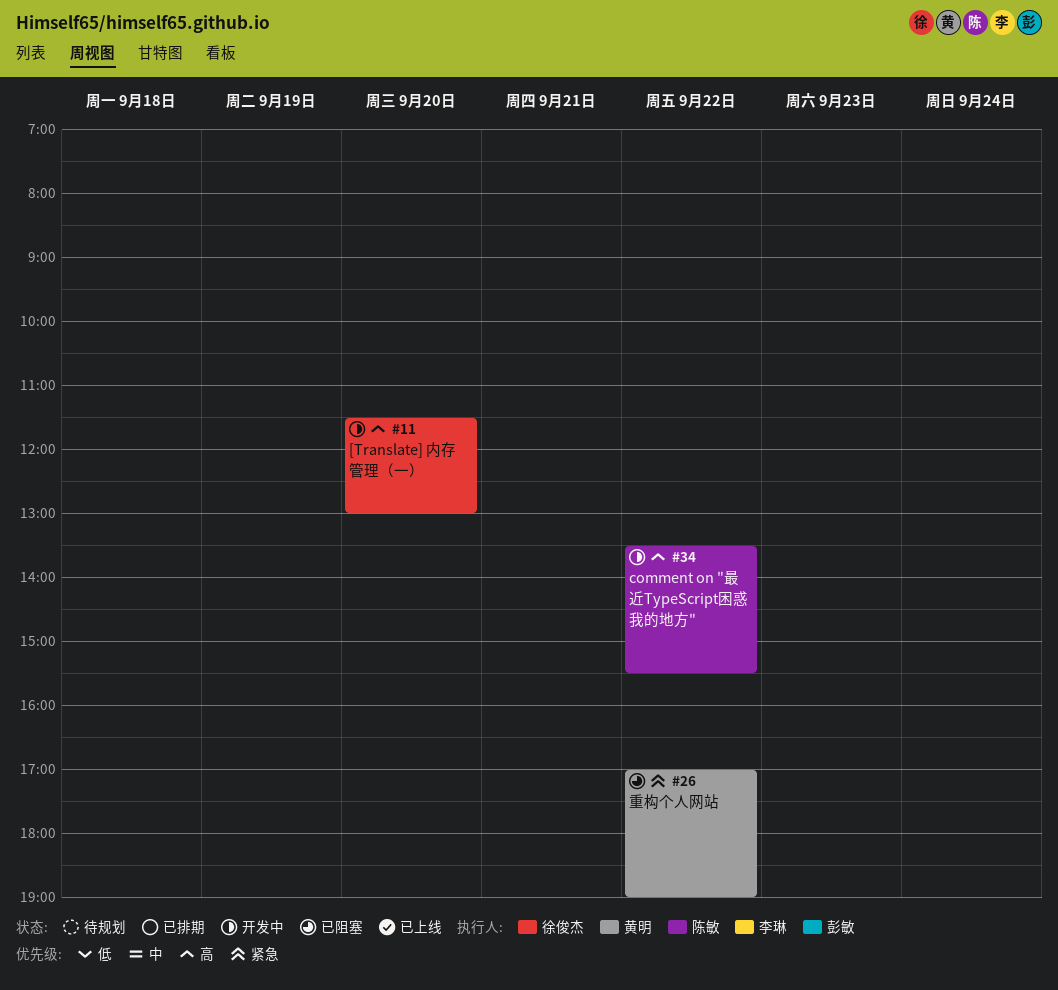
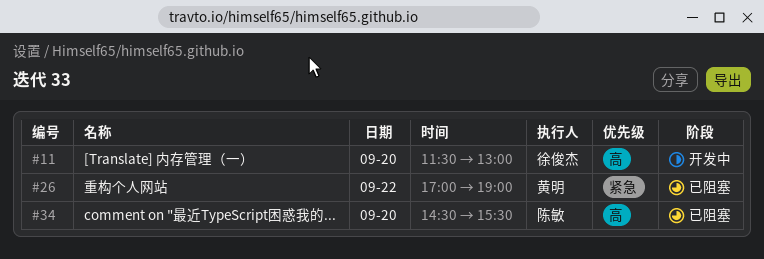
#34, status: 开发中 -> 已阻塞
#34, day: Sep 22 -> Sep 20
#34, begins: 13:30 -> 14:30

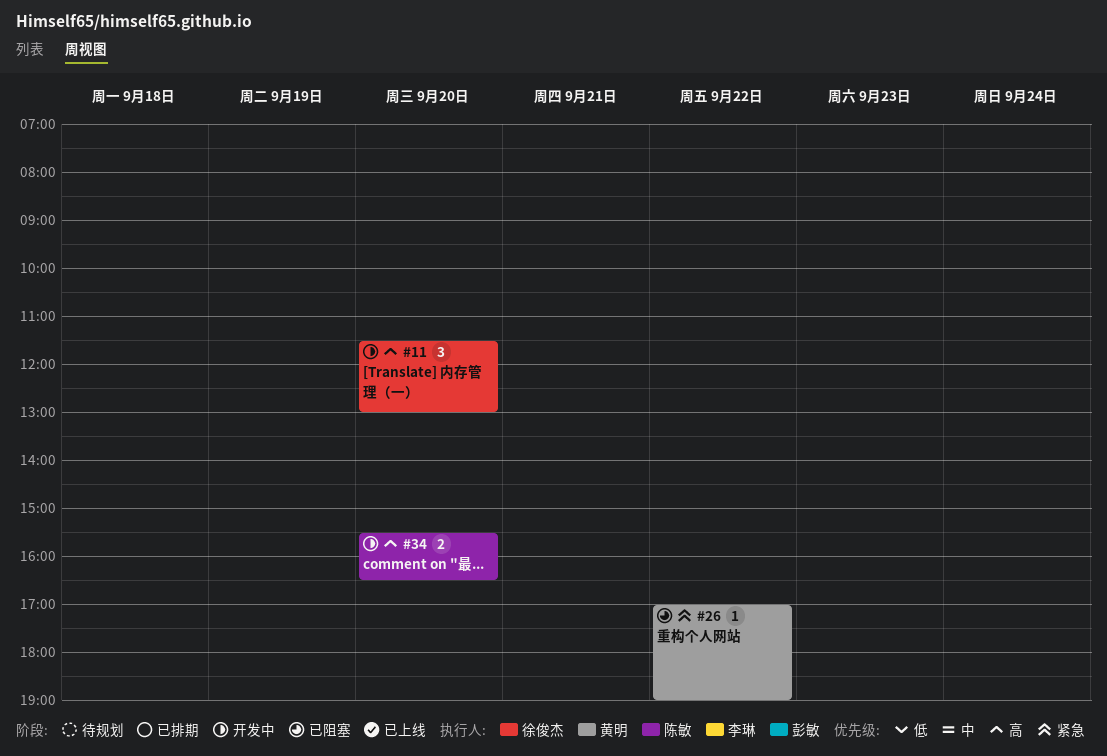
#34, status: 已阻塞 -> 开发中
#34, begins: 14:30 -> 15:30
#34, ends: 15:30 -> 16:30

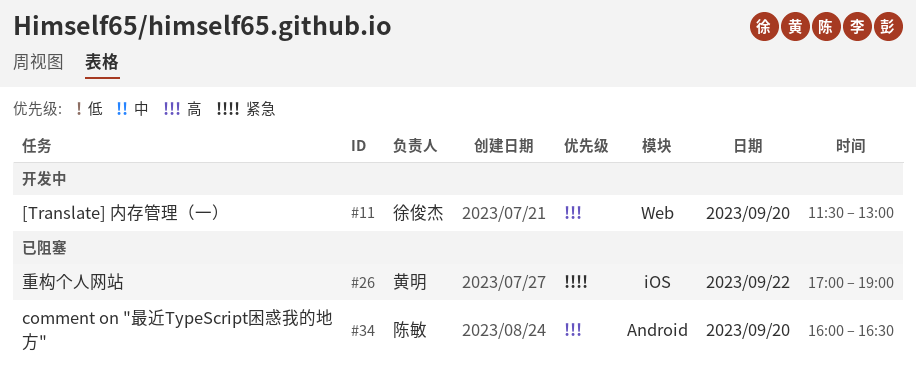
#34, status: 开发中 -> 已阻塞
#34, begins: 15:30 -> 16:00

